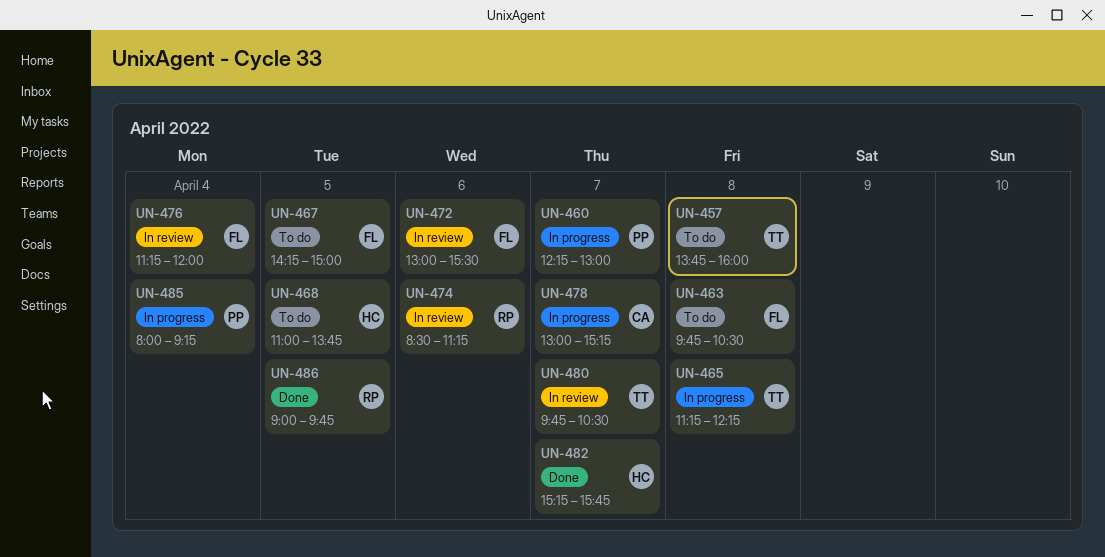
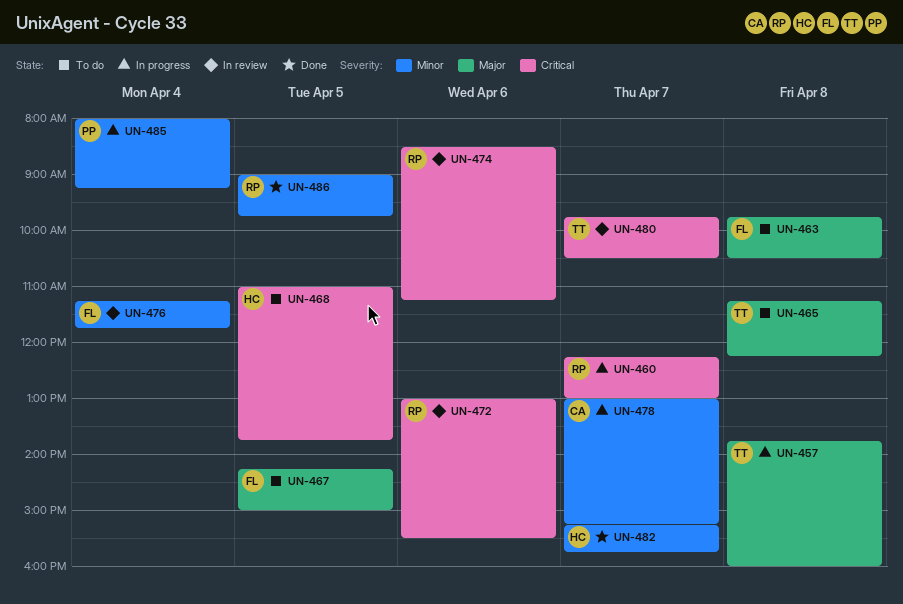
UN-457, status: To do -> In progress
UN-460, owner: PP -> RP
UN-465, status: In progress -> To do
UN-472, owner: FL -> RP
UN-476, ends: 12:00 -> 11:45

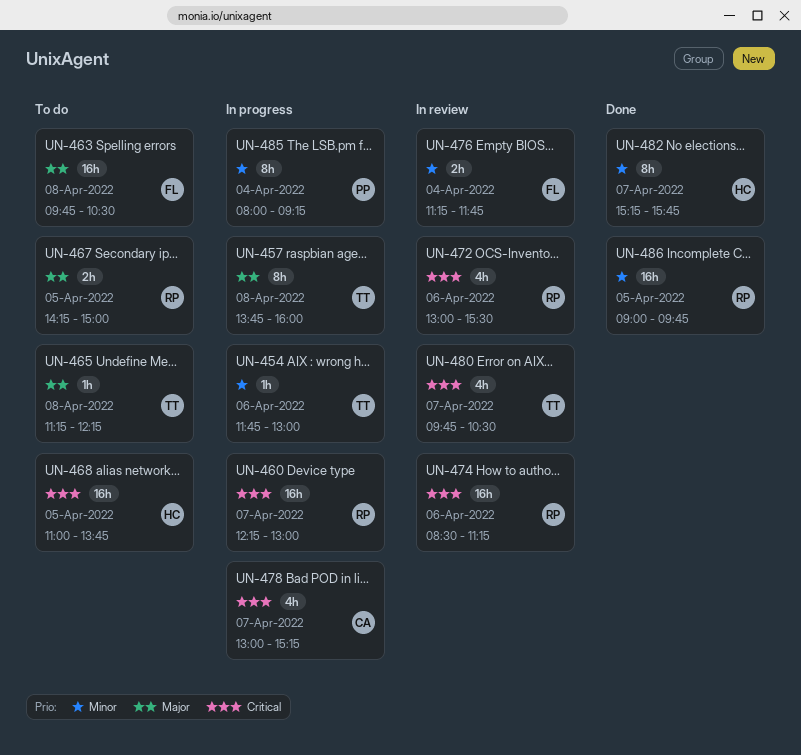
UN-454: none -> present
UN-467, owner: FL -> RP
UN-478, priority: Minor -> Critical

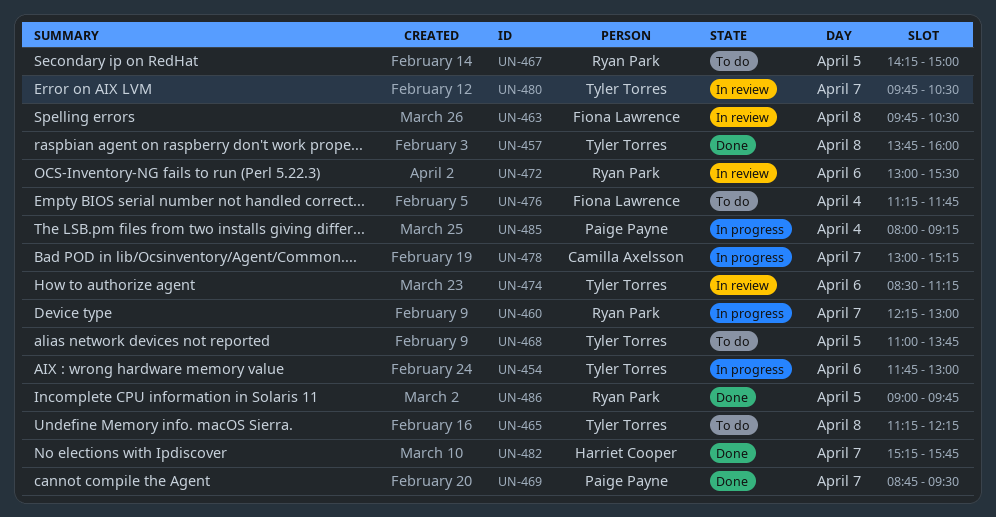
UN-457, status: In progress -> Done
UN-463, status: To do -> In review
UN-468, owner: Harriet Cooper -> Tyler Torres
UN-469: none -> present
UN-474, owner: Ryan Park -> Tyler Torres
UN-476, status: In review -> To do

